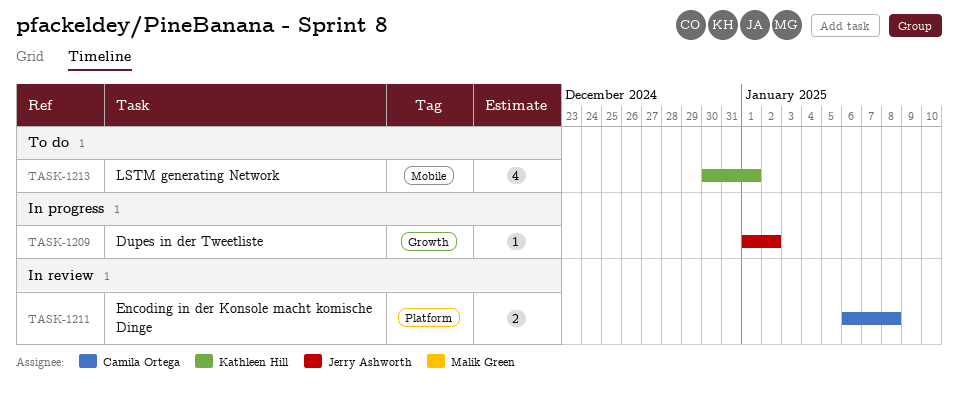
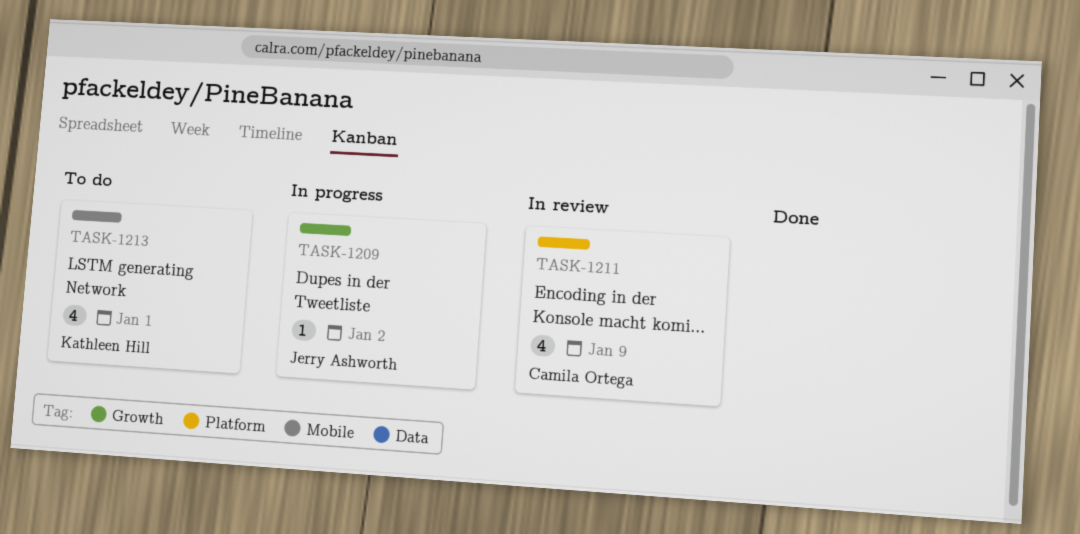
TASK-1211, estimate: 2 -> 4
TASK-1211, due: Jan 8 -> Jan 9

